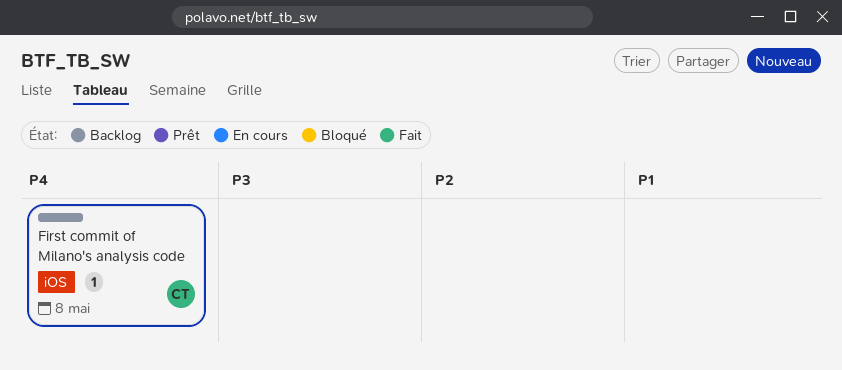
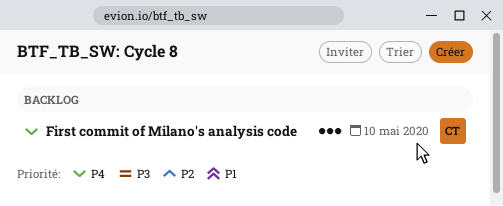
First commit of Milano's analysis code, estimate: 1 -> 3
First commit of Milano's analysis code, due: May 8 -> May 10

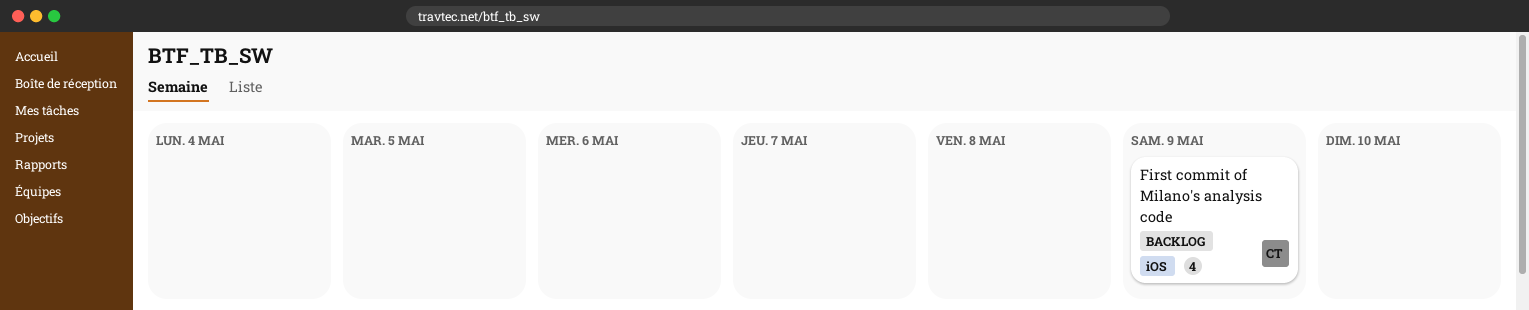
First commit of Milano's analysis code, estimate: 3 -> 4
First commit of Milano's analysis code, due: May 10 -> May 9

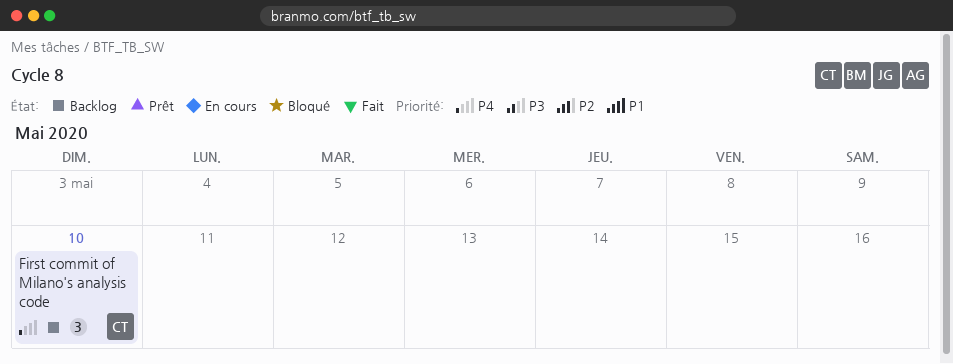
First commit of Milano's analysis code, estimate: 4 -> 3
First commit of Milano's analysis code, due: May 9 -> May 10

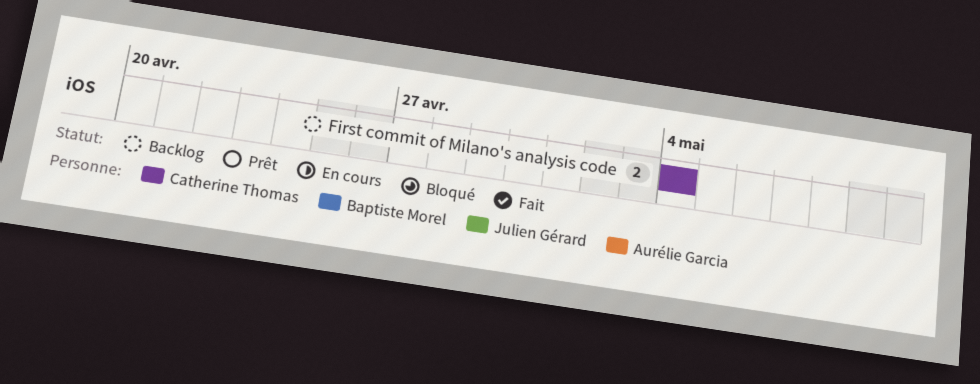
First commit of Milano's analysis code, estimate: 3 -> 2
First commit of Milano's analysis code, due: May 10 -> May 4

